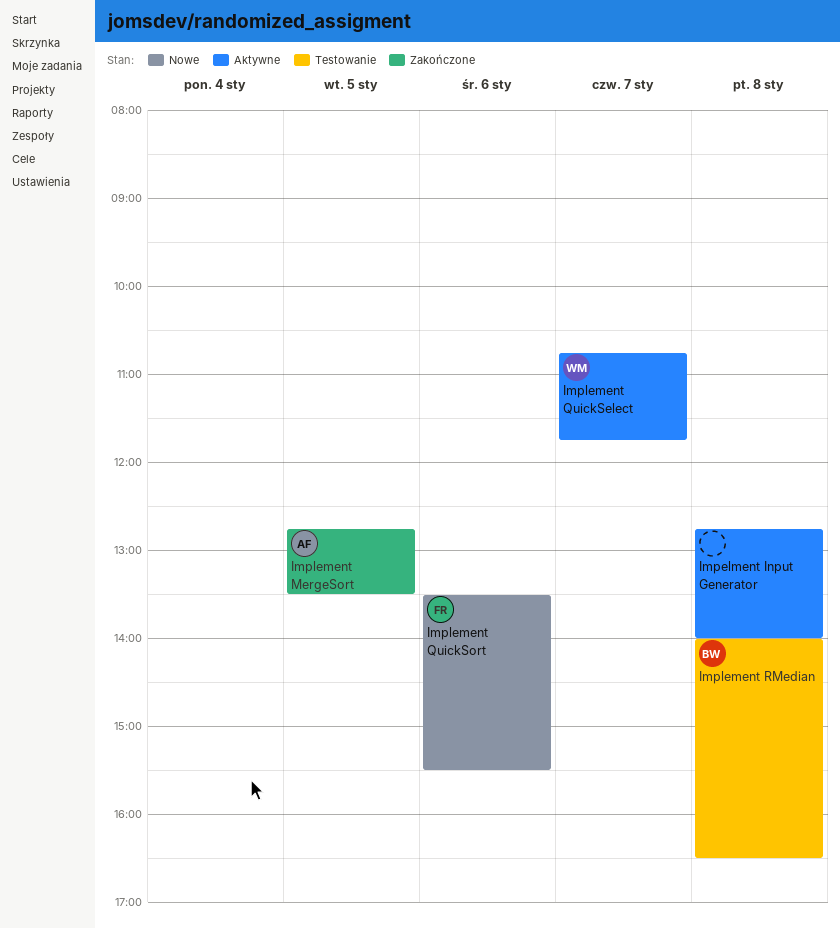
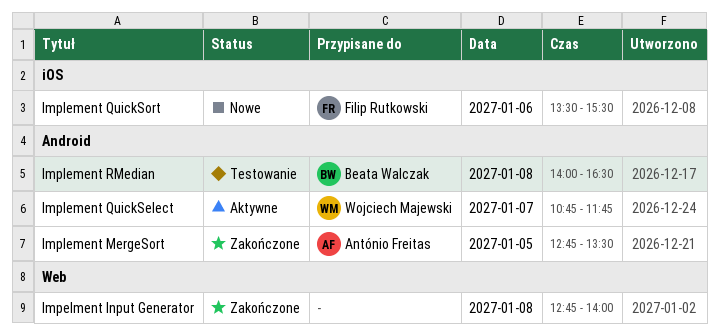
Impelment Input Generator, status: Aktywne -> Zakończone

